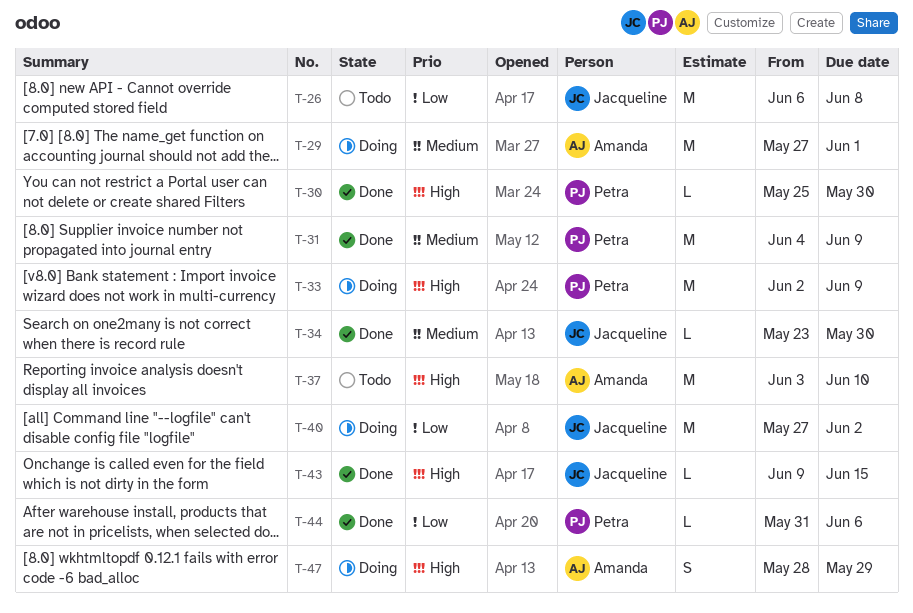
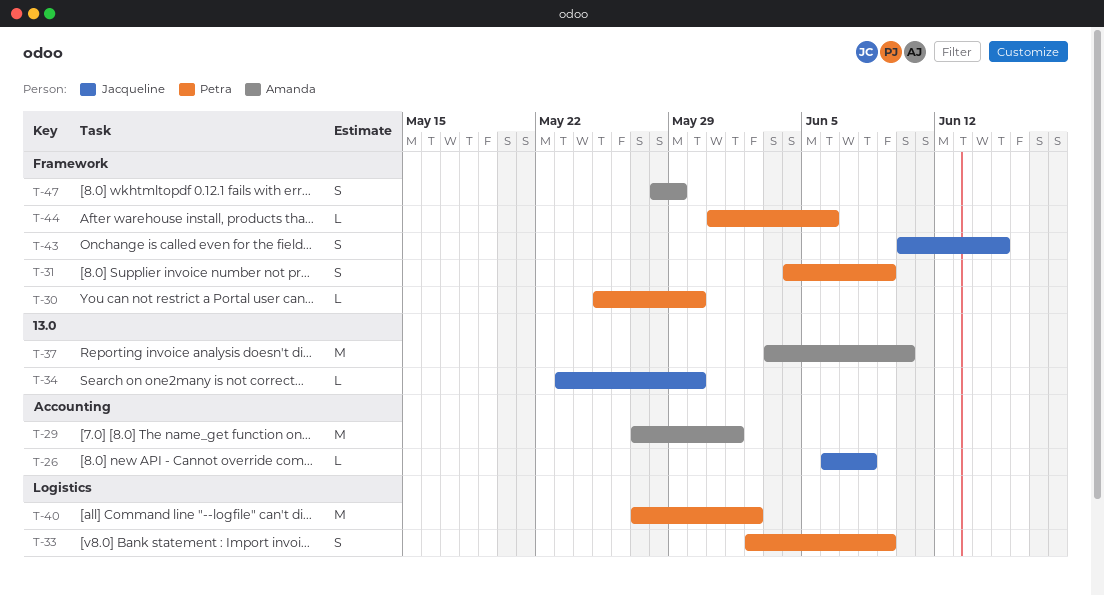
T-26, estimate: M -> L
T-31, estimate: M -> S
T-33, estimate: M -> S
T-40, owner: Jacqueline -> Petra
T-43, estimate: L -> S
T-43, start: Jun 9 -> Jun 10

